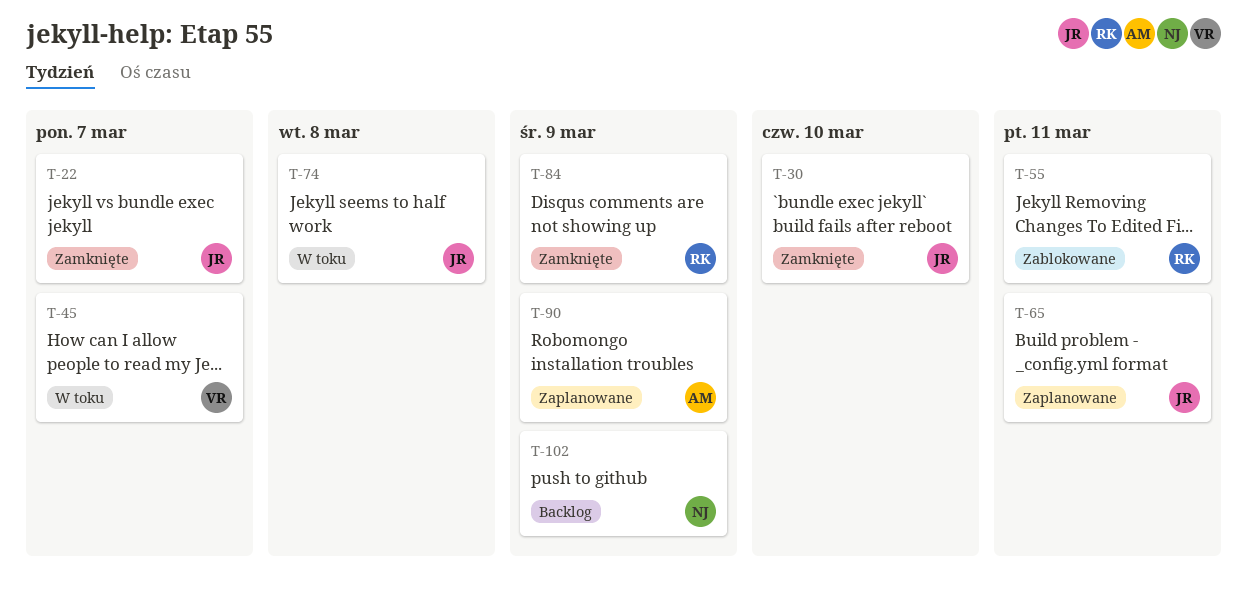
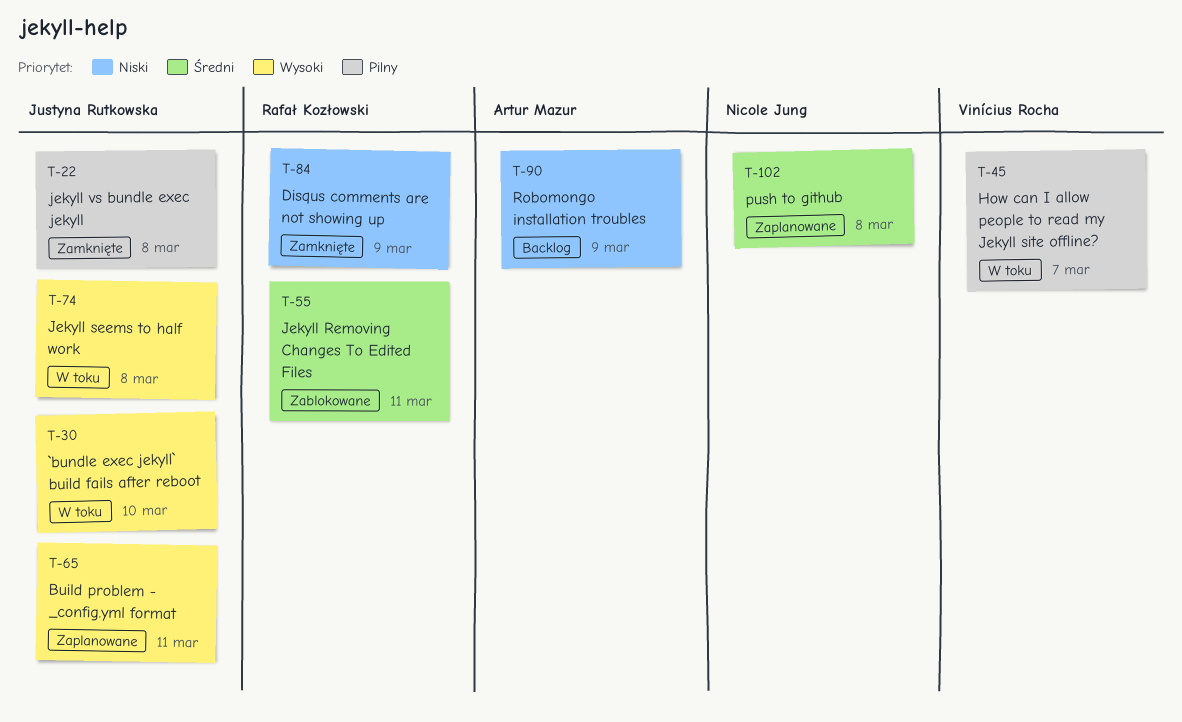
T-22, due: Mar 7 -> Mar 8
T-30, status: Zamknięte -> W toku
T-90, status: Zaplanowane -> Backlog
T-102, status: Backlog -> Zaplanowane
T-102, due: Mar 9 -> Mar 8

